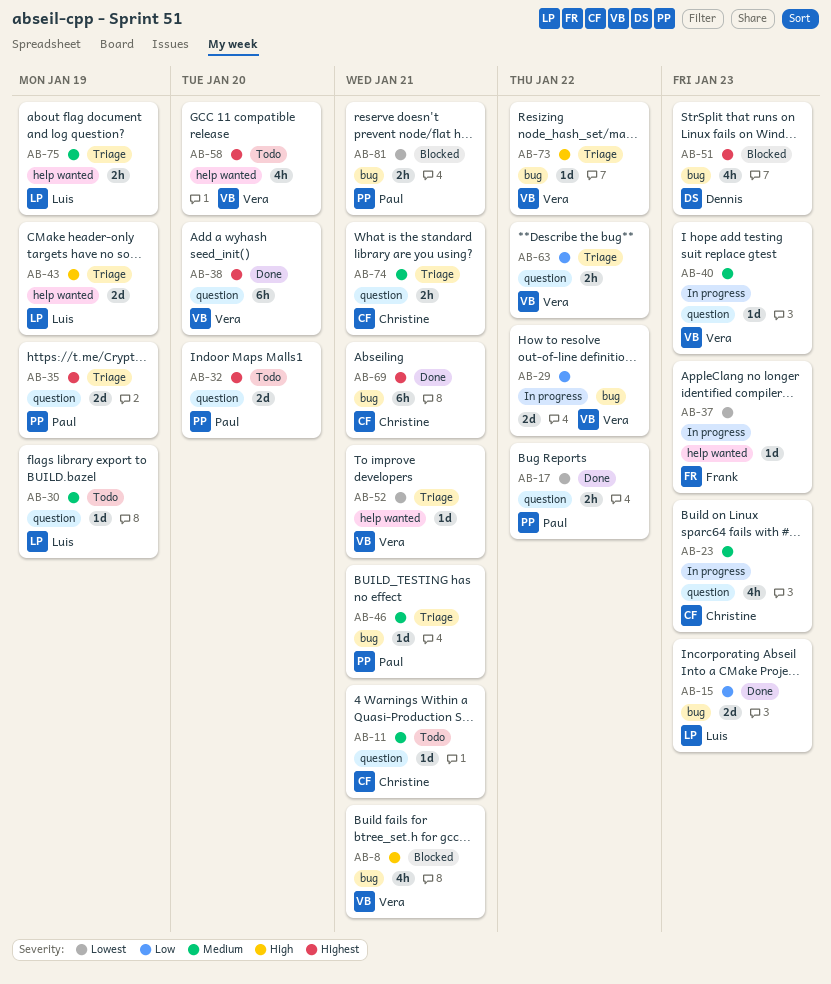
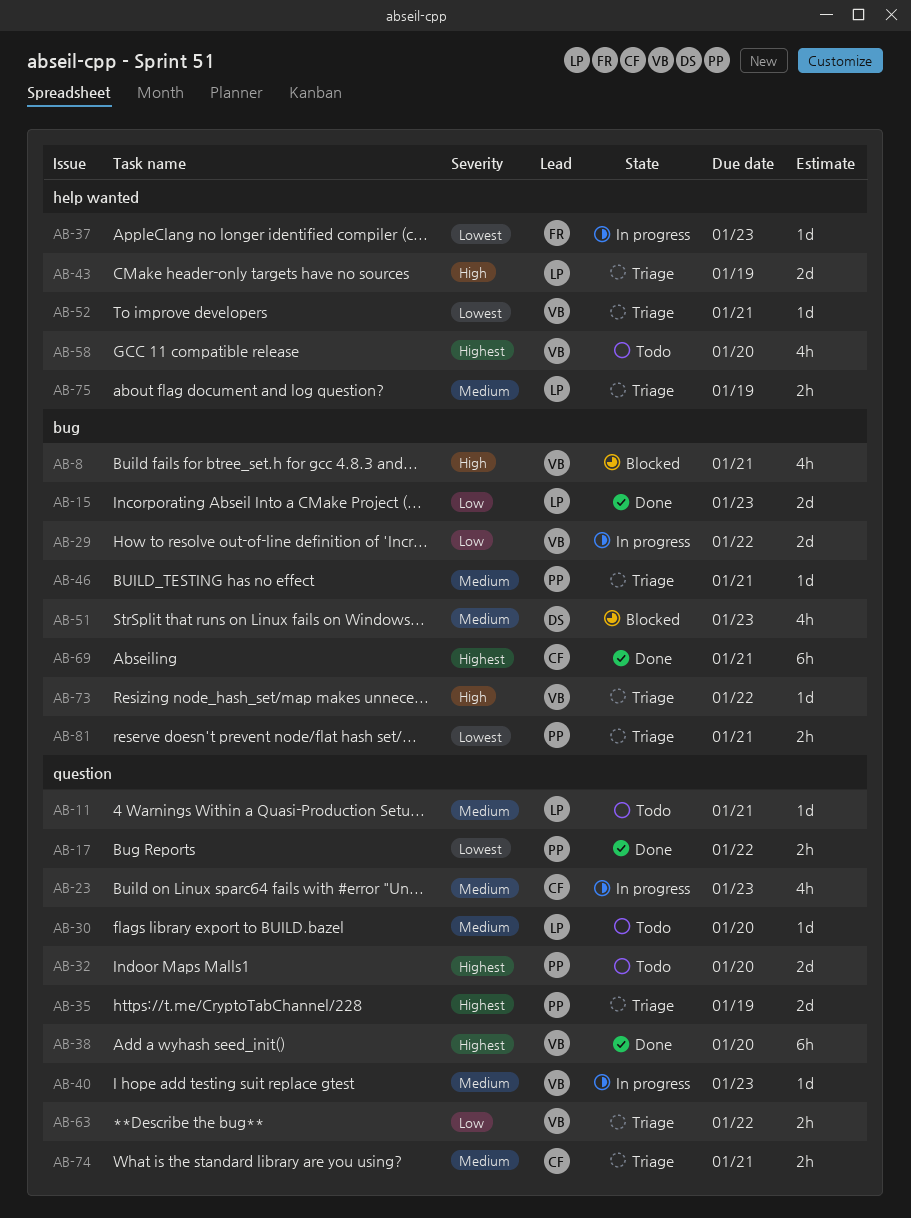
AB-11, owner: Christine -> Luis
AB-30, due: Jan 19 -> Jan 20
AB-51, priority: Highest -> Medium
AB-81, status: Blocked -> Triage

